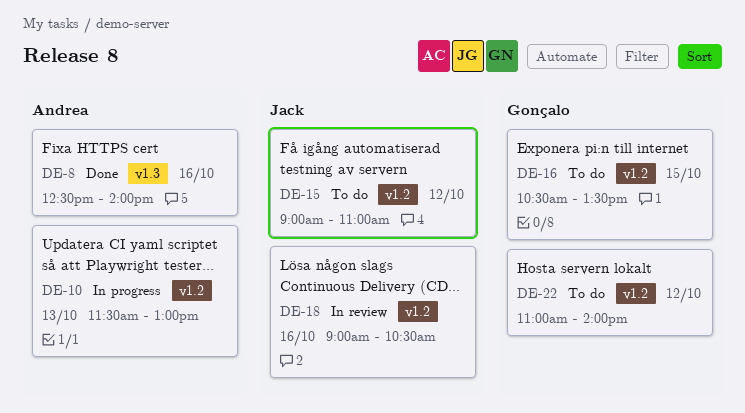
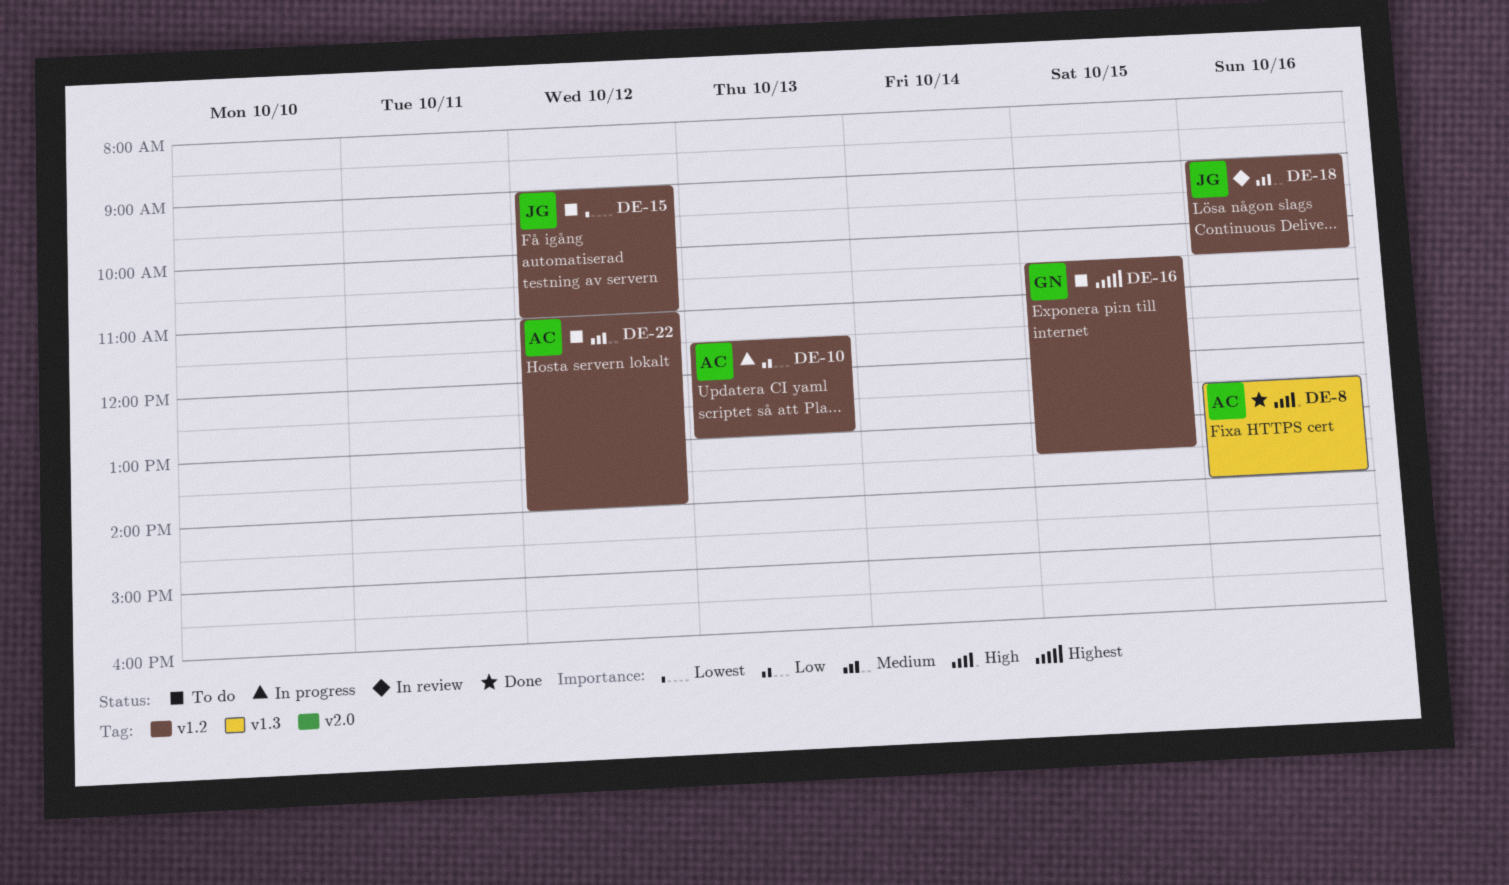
DE-22, owner: Gonçalo -> Andrea

